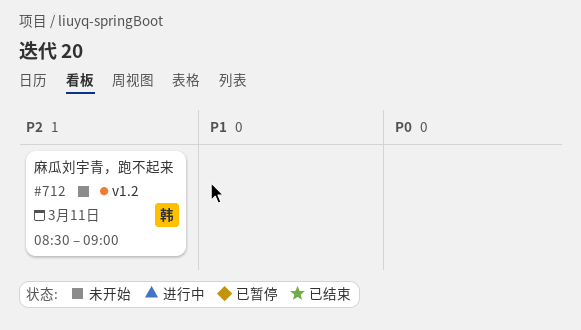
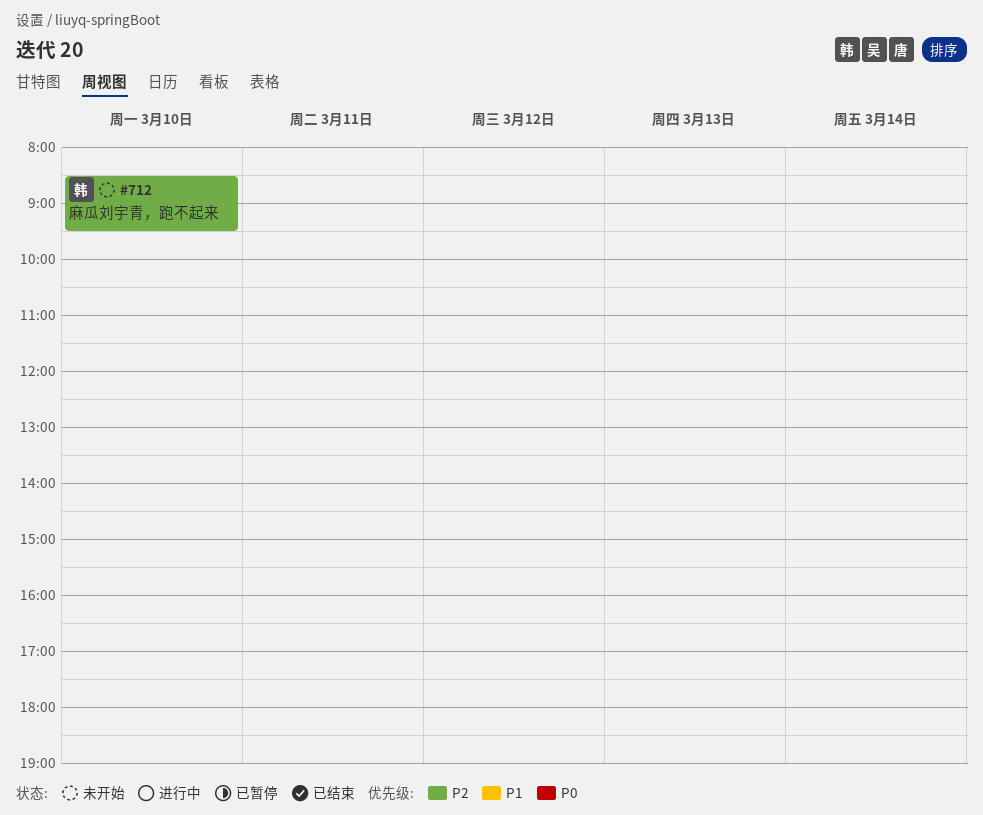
#712, day: Mar 11 -> Mar 10
#712, ends: 09:00 -> 09:30

